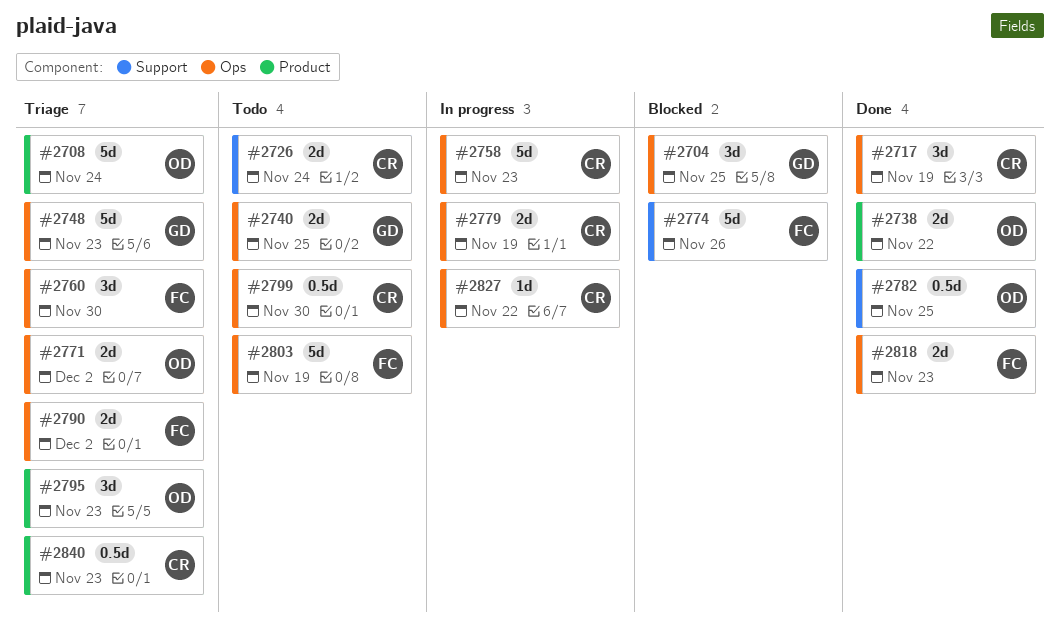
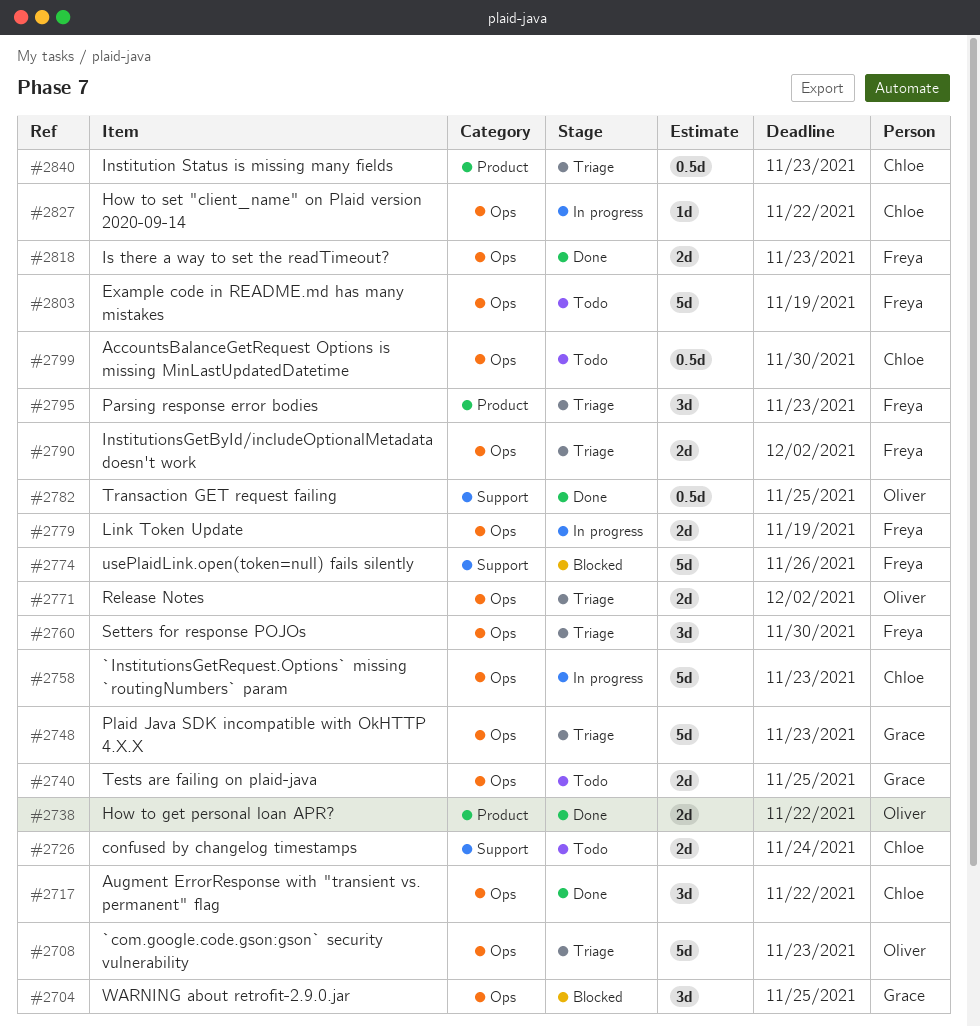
#2708, label: Product -> Ops
#2708, due: Nov 24 -> Nov 23
#2717, due: Nov 19 -> Nov 22
#2779, owner: Chloe -> Freya
#2795, owner: Oliver -> Freya

